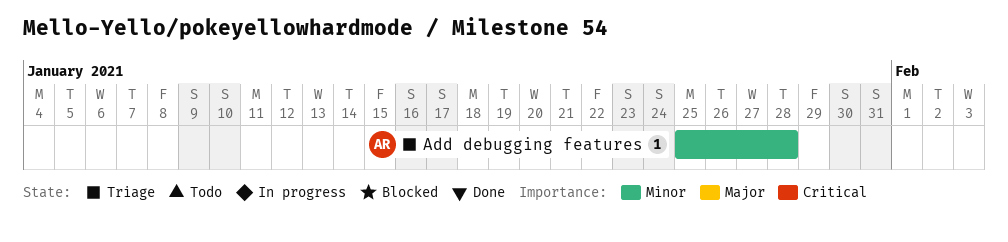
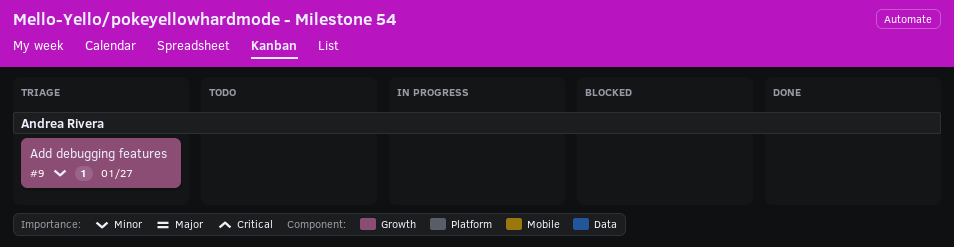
Add debugging features, due: Jan 28 -> Jan 27

